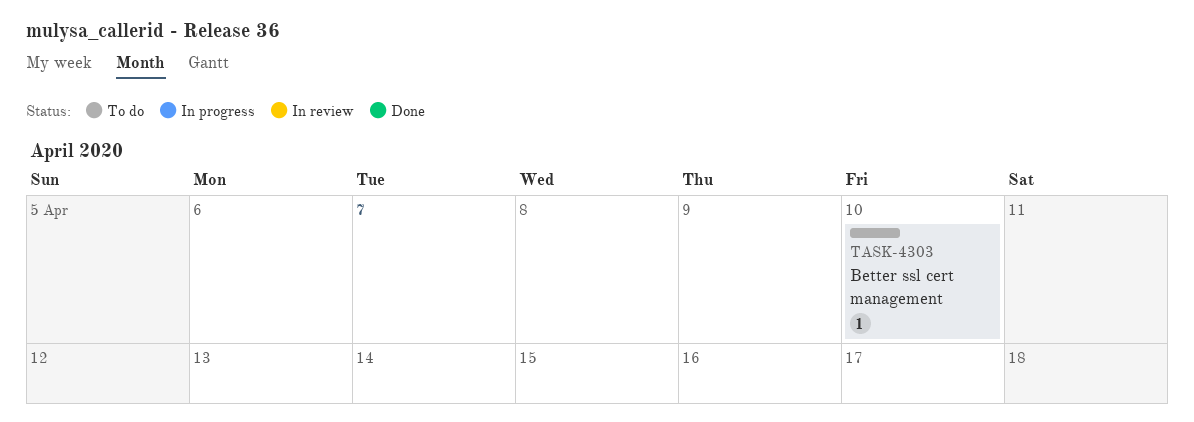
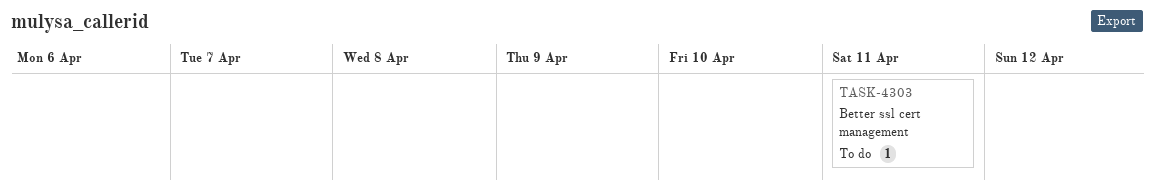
TASK-4303, due: Apr 10 -> Apr 11

